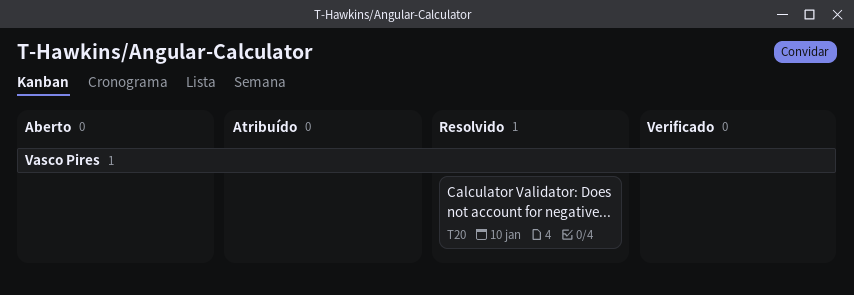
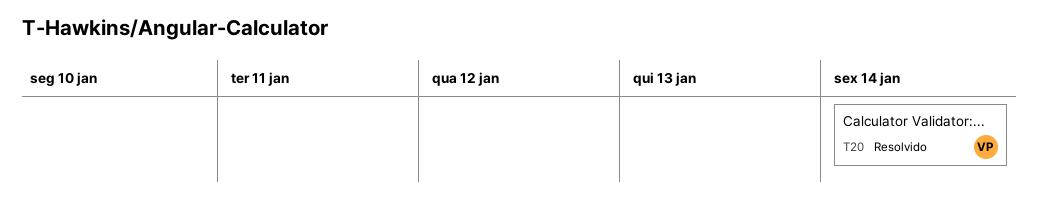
T20, due: Jan 10 -> Jan 14

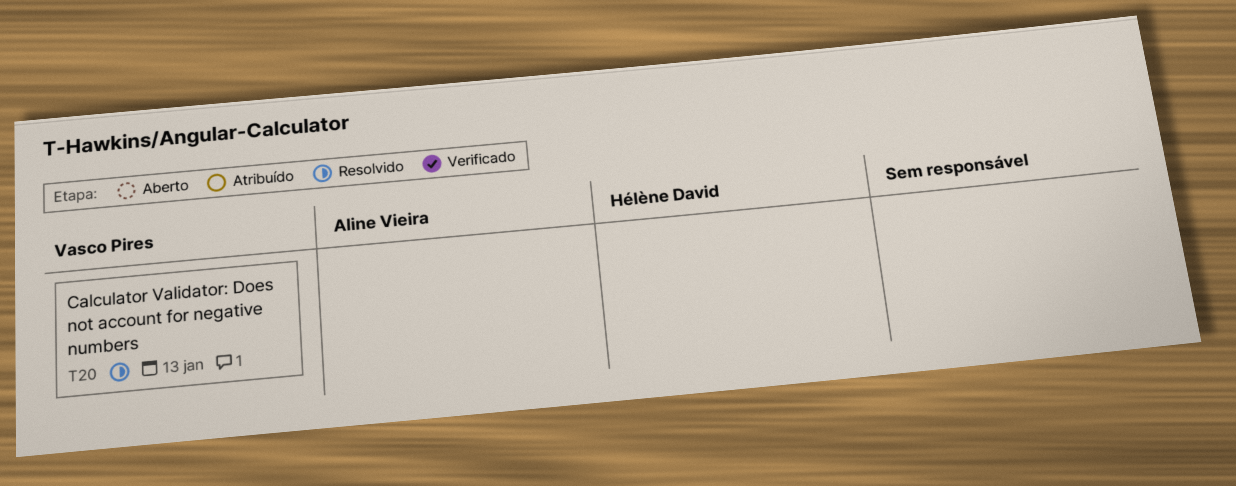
T20, due: Jan 14 -> Jan 13

